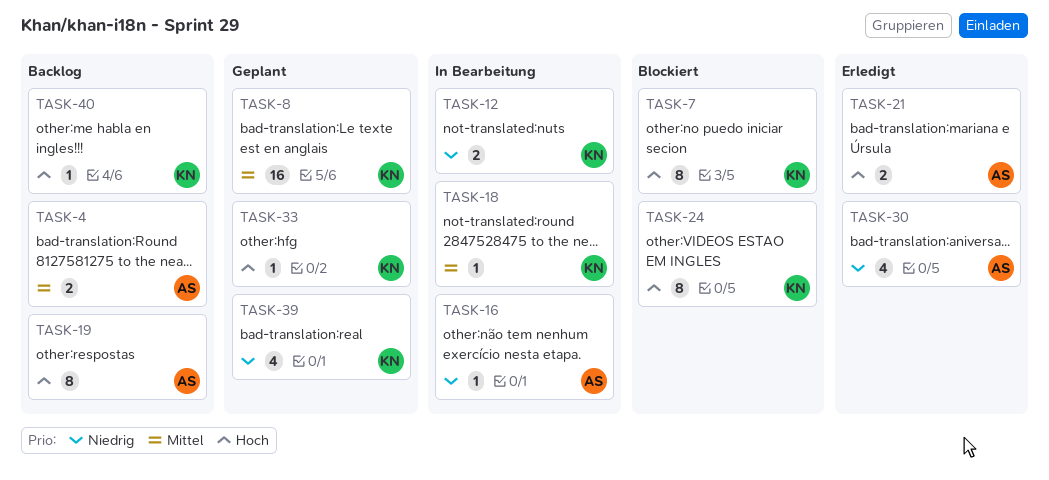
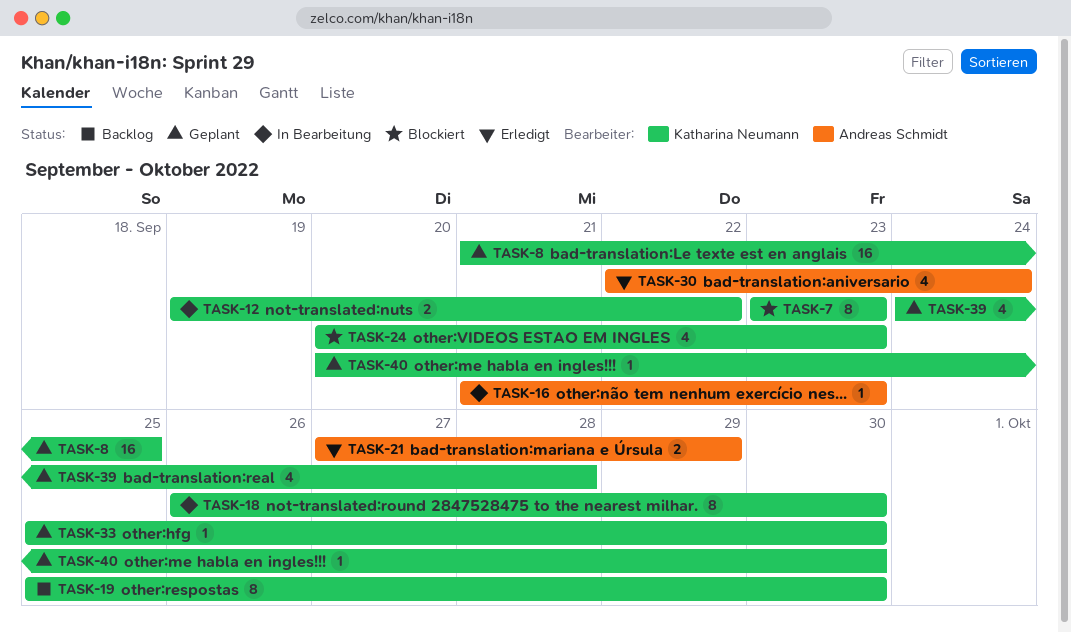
TASK-4: present -> none
TASK-18, estimate: 1 -> 8
TASK-19, owner: Andreas Schmidt -> Katharina Neumann
TASK-24, estimate: 8 -> 4
TASK-40, status: Backlog -> Geplant

